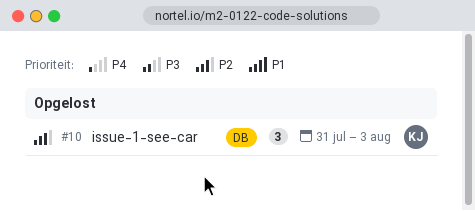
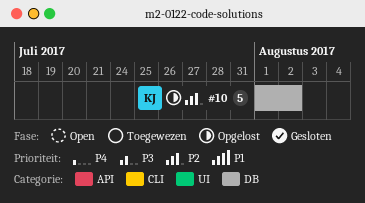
#10, estimate: 3 -> 5
#10, start: Jul 31 -> Aug 1
#10, due: Aug 3 -> Aug 2

